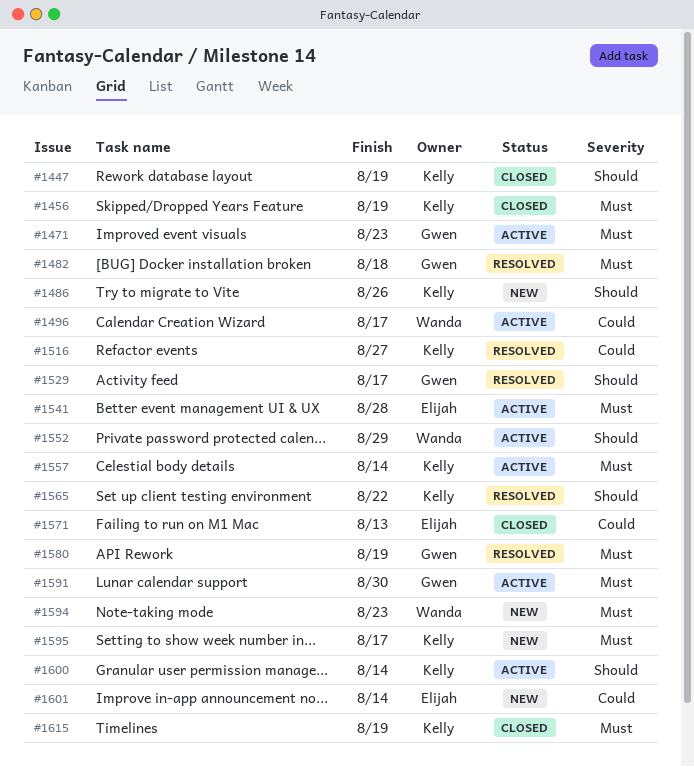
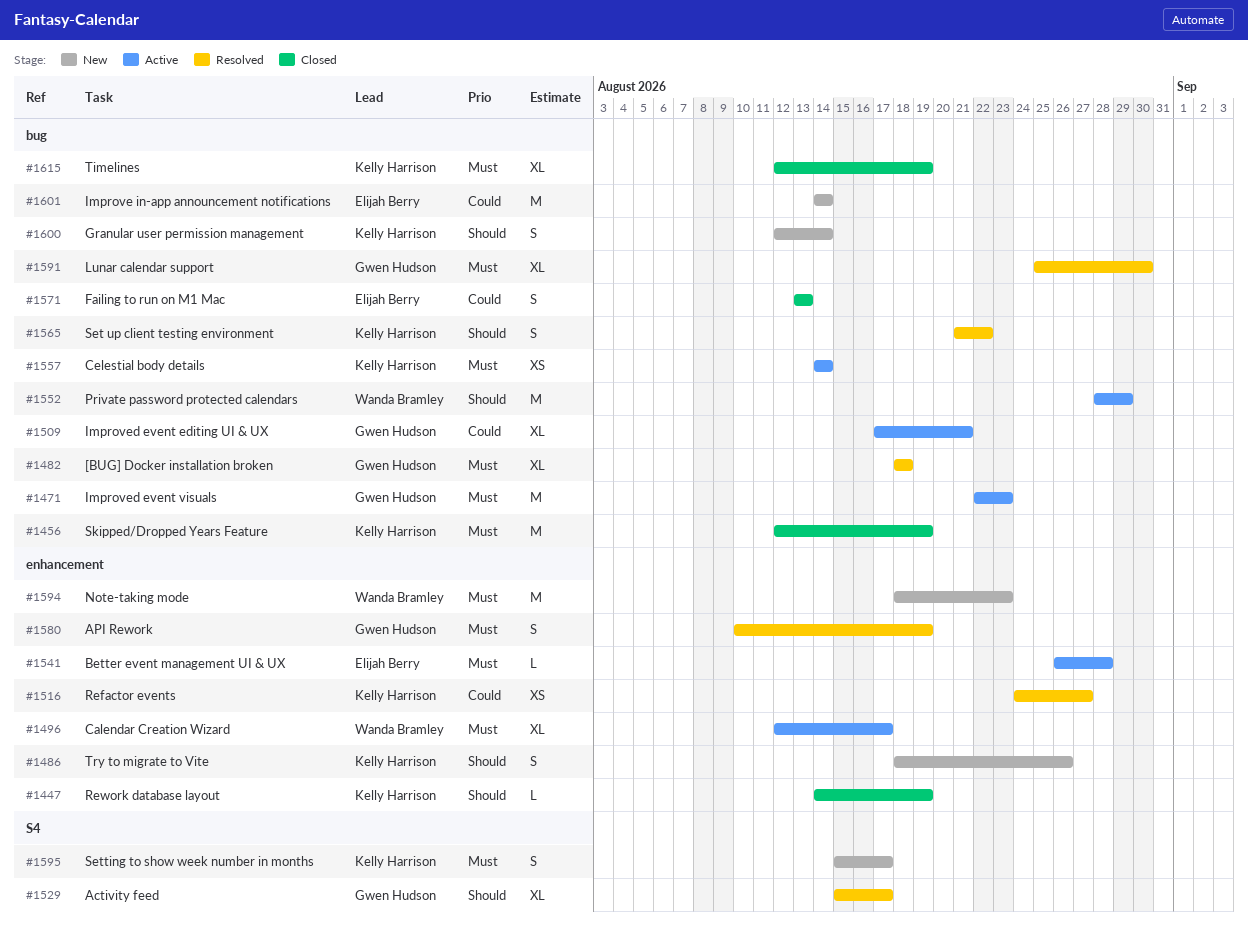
#1496, priority: Could -> Must
#1509: none -> present
#1591, status: Active -> Resolved
#1600, status: Active -> New

